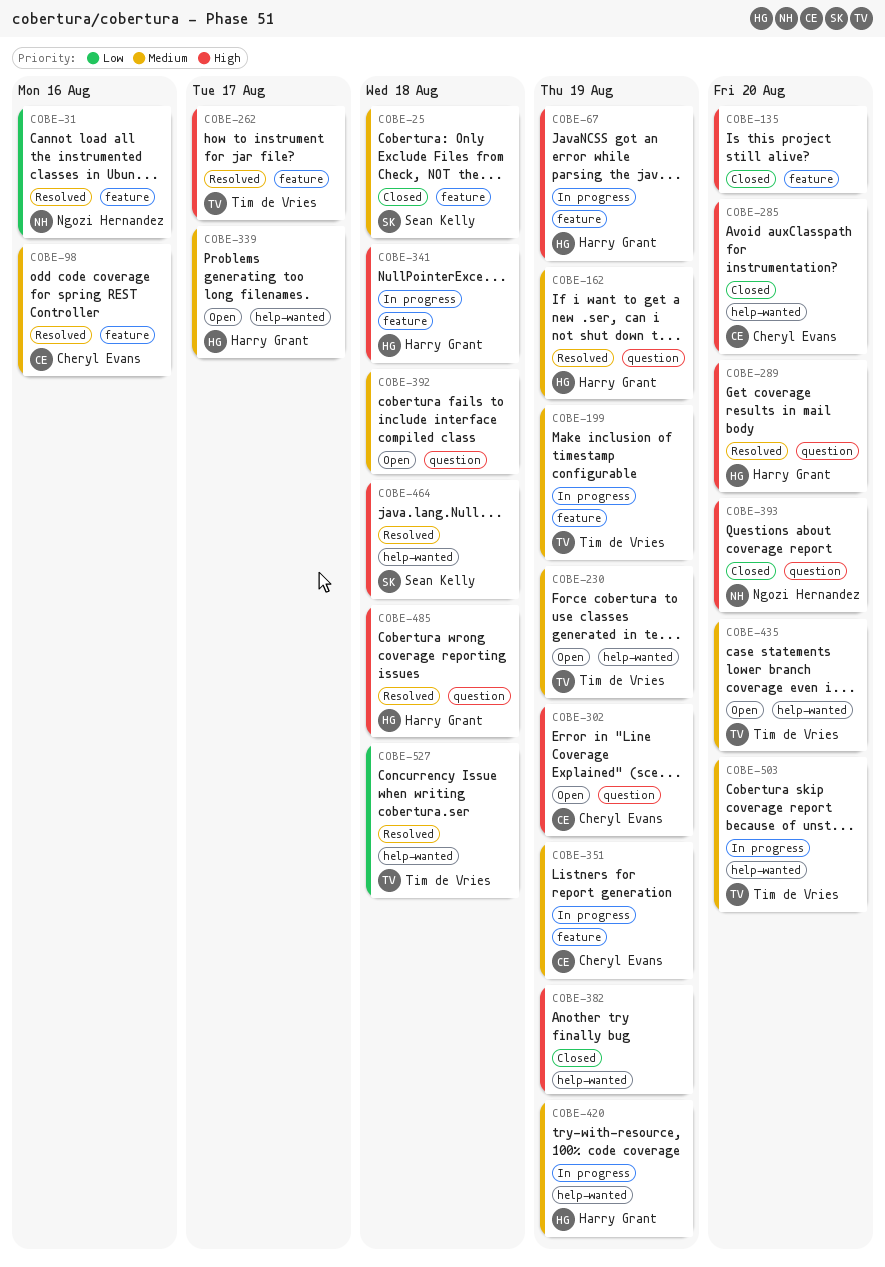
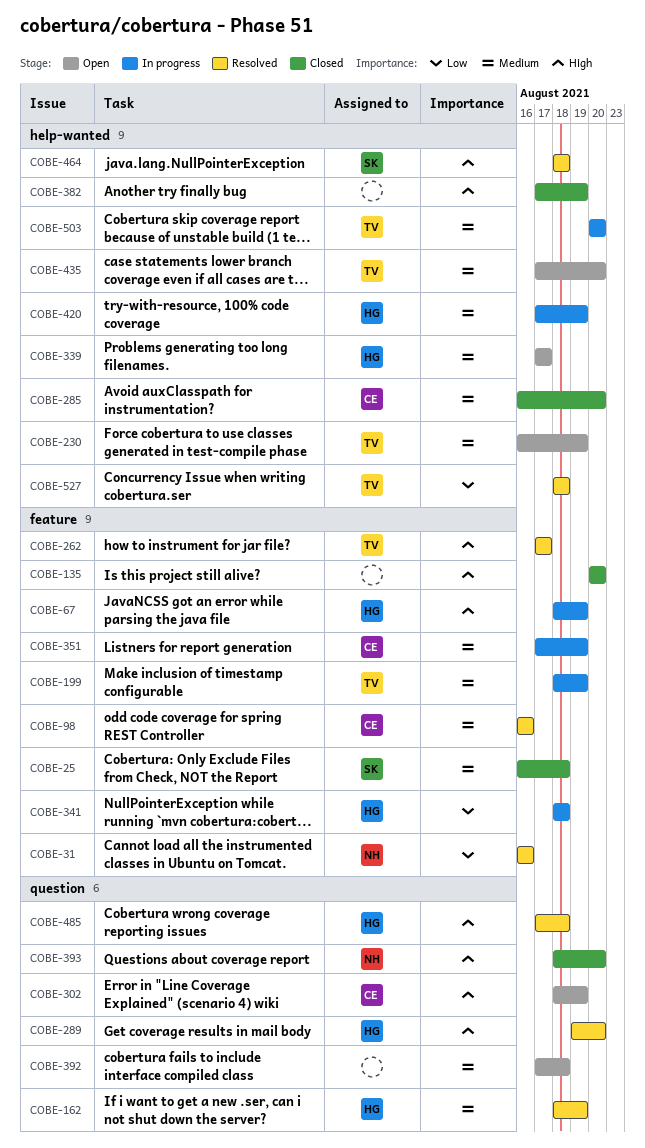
COBE-285, priority: High -> Medium
COBE-341, priority: High -> Low

